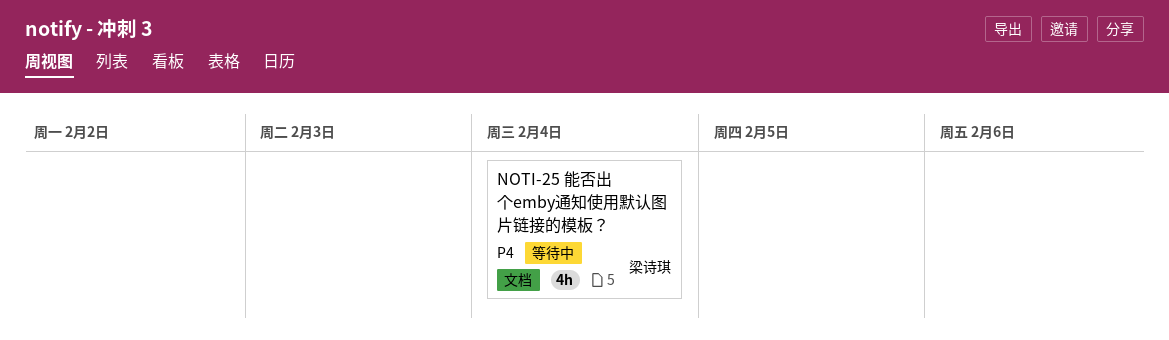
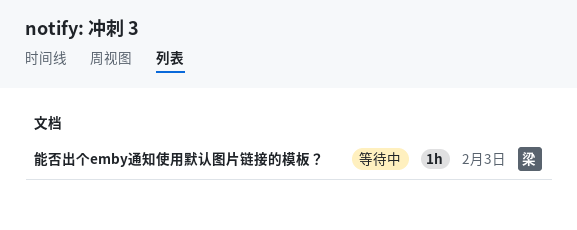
能否出个emby通知使用默认图片链接的模板？, estimate: 4h -> 1h
能否出个emby通知使用默认图片链接的模板？, due: Feb 4 -> Feb 3

